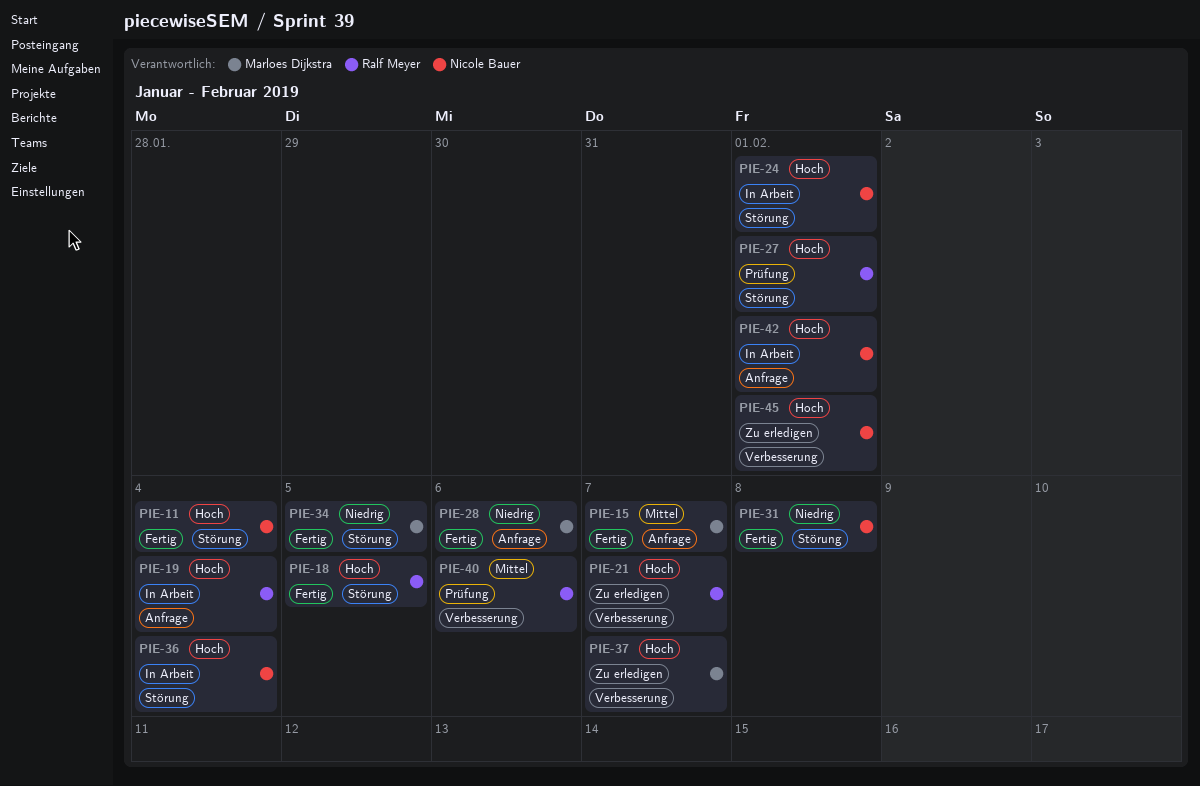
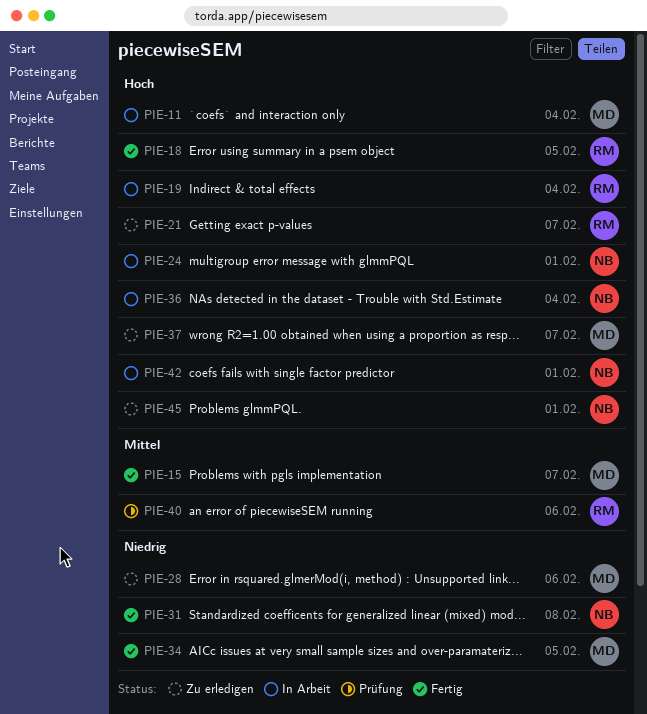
PIE-11, status: Fertig -> In Arbeit
PIE-11, owner: Nicole Bauer -> Marloes Dijkstra
PIE-27: present -> none
PIE-28, status: Fertig -> Zu erledigen

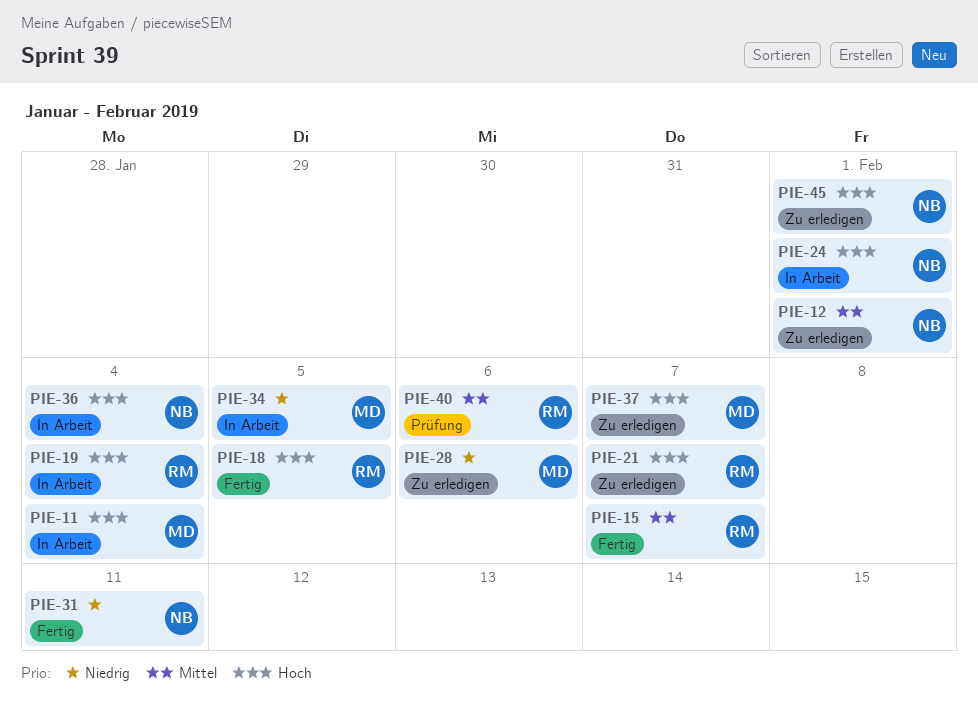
PIE-12: none -> present
PIE-15, owner: MD -> RM
PIE-31, due: Feb 8 -> Feb 11
PIE-34, status: Fertig -> In Arbeit
PIE-42: present -> none

